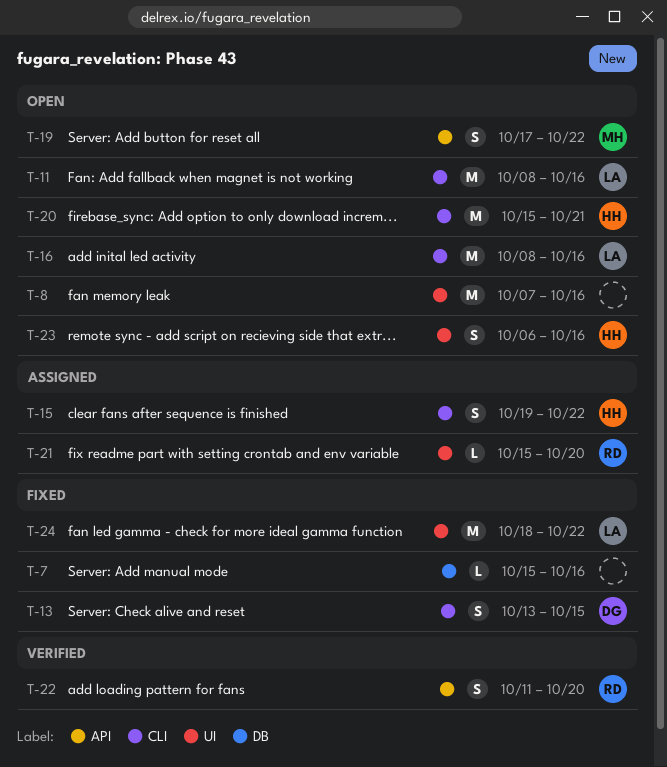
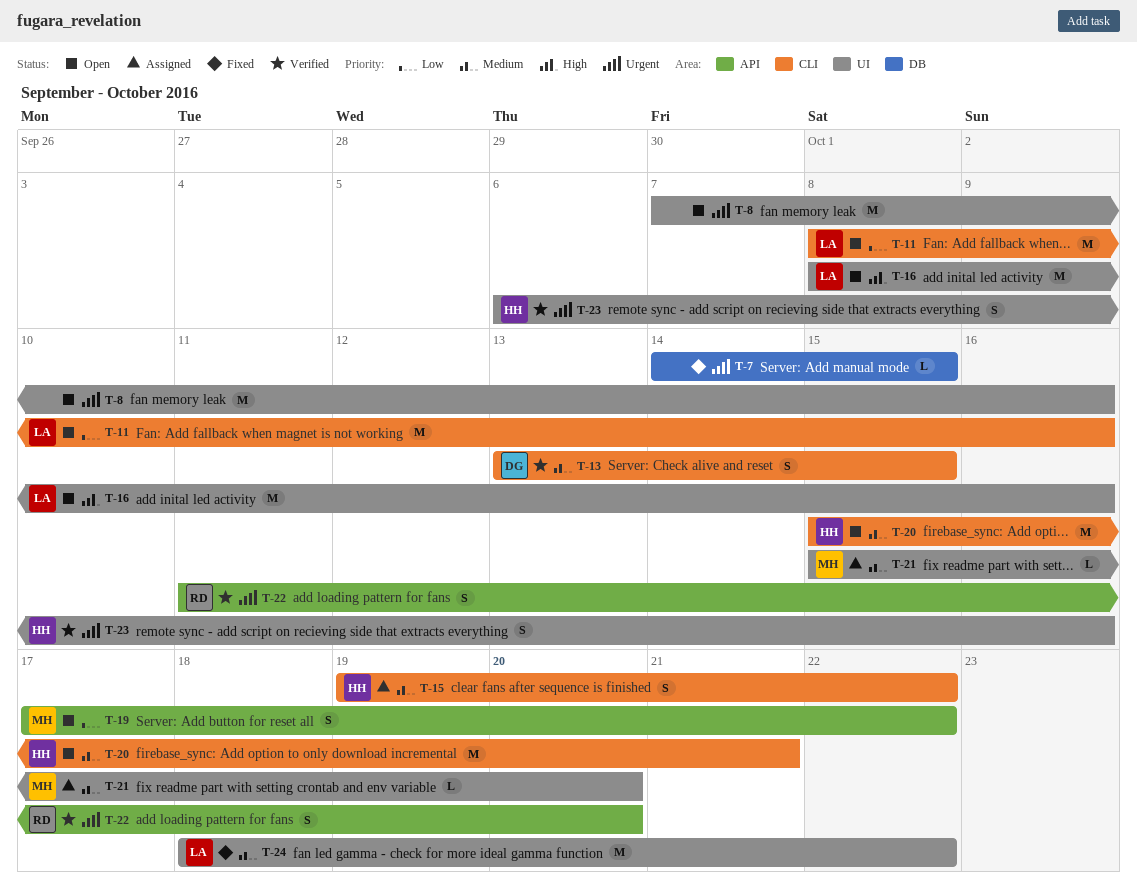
T-7, start: Oct 15 -> Oct 14
T-7, due: Oct 16 -> Oct 15
T-13, status: Fixed -> Verified
T-16, label: CLI -> UI
T-21, owner: RD -> MH
T-23, status: Open -> Verified

